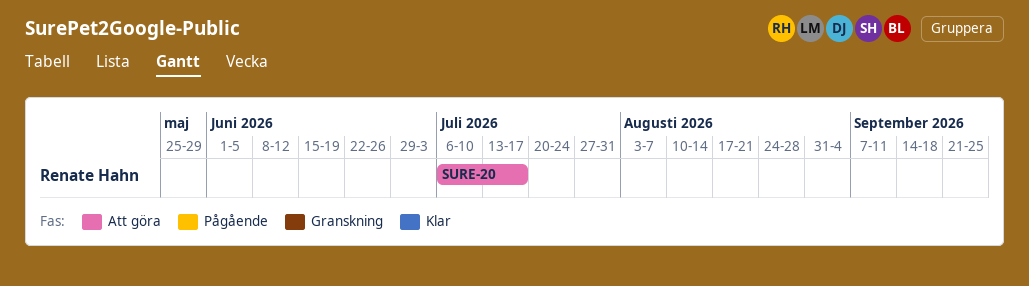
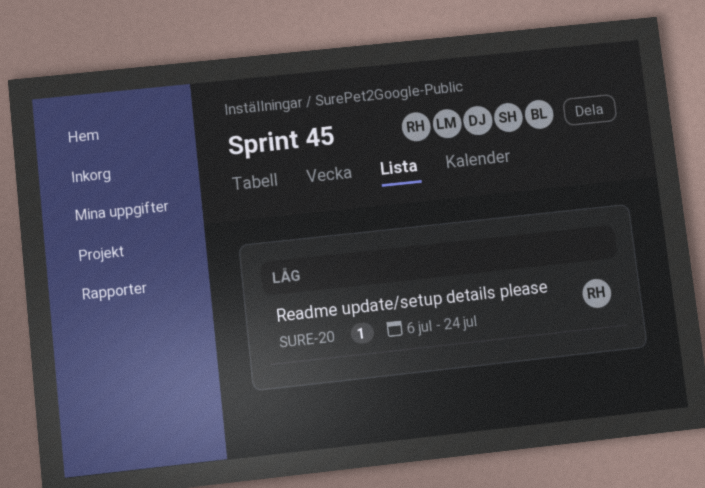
SURE-20, due: Jul 17 -> Jul 24

